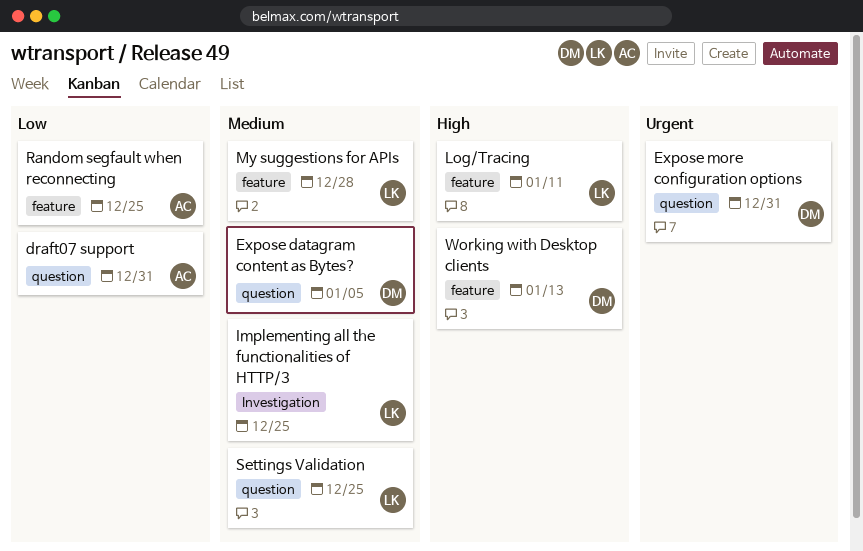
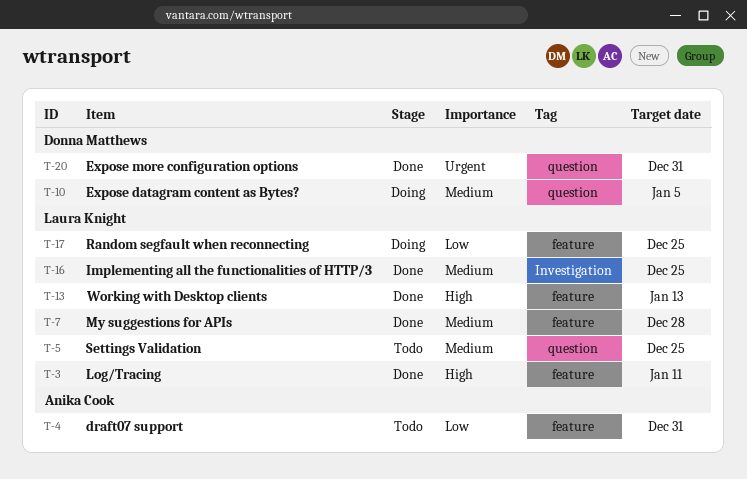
draft07 support, label: question -> feature
Random segfault when reconnecting, owner: Anika Cook -> Laura Knight
Working with Desktop clients, owner: Donna Matthews -> Laura Knight

